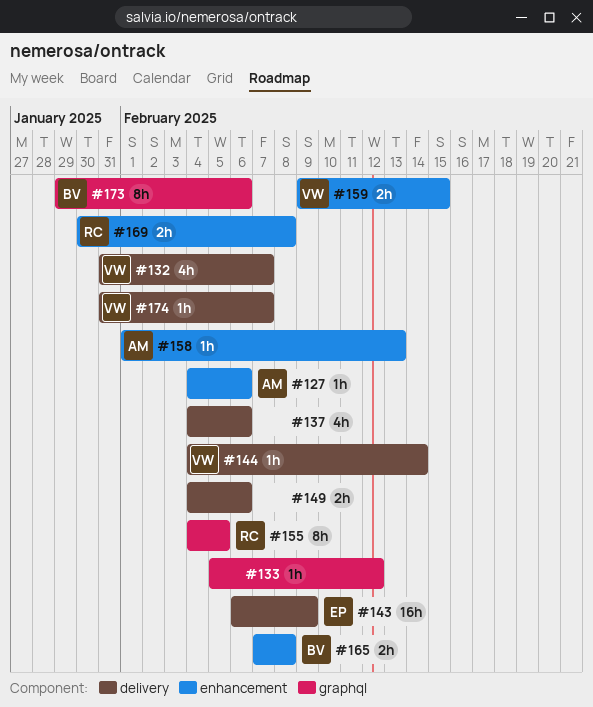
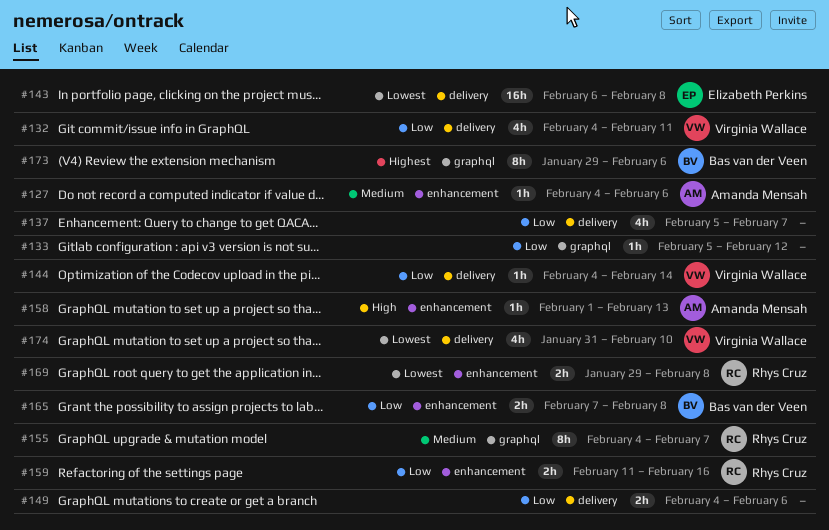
#132, start: Jan 31 -> Feb 4
#132, due: Feb 7 -> Feb 11
#137, start: Feb 4 -> Feb 5
#137, due: Feb 6 -> Feb 7
#143, due: Feb 9 -> Feb 8
#155, due: Feb 5 -> Feb 7
#159, owner: Virginia Wallace -> Rhys Cruz
#159, start: Feb 9 -> Feb 11
#159, due: Feb 15 -> Feb 16
#169, start: Jan 30 -> Jan 29
#174, estimate: 1h -> 4h
#174, due: Feb 7 -> Feb 10

